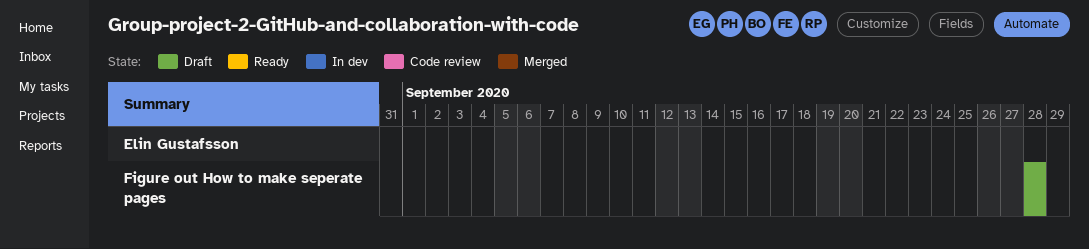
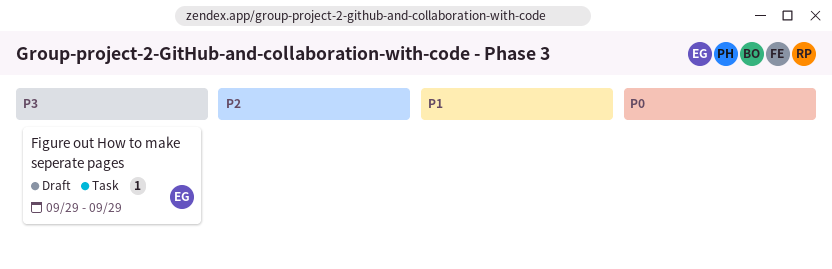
Figure out How to make seperate pages, start: Sep 28 -> Sep 29
Figure out How to make seperate pages, due: Sep 28 -> Sep 29

